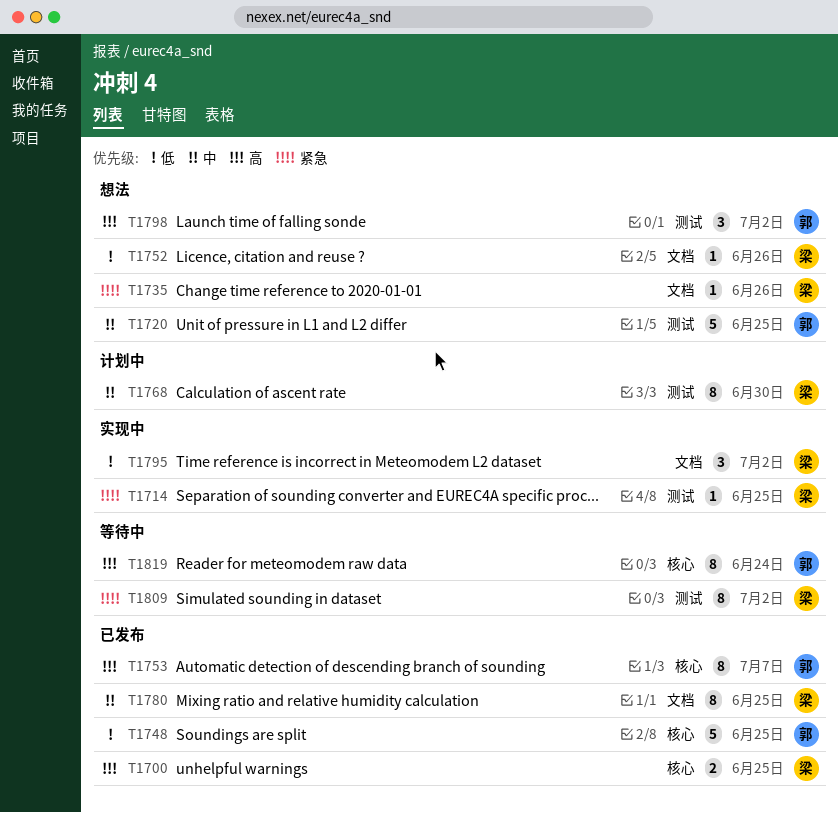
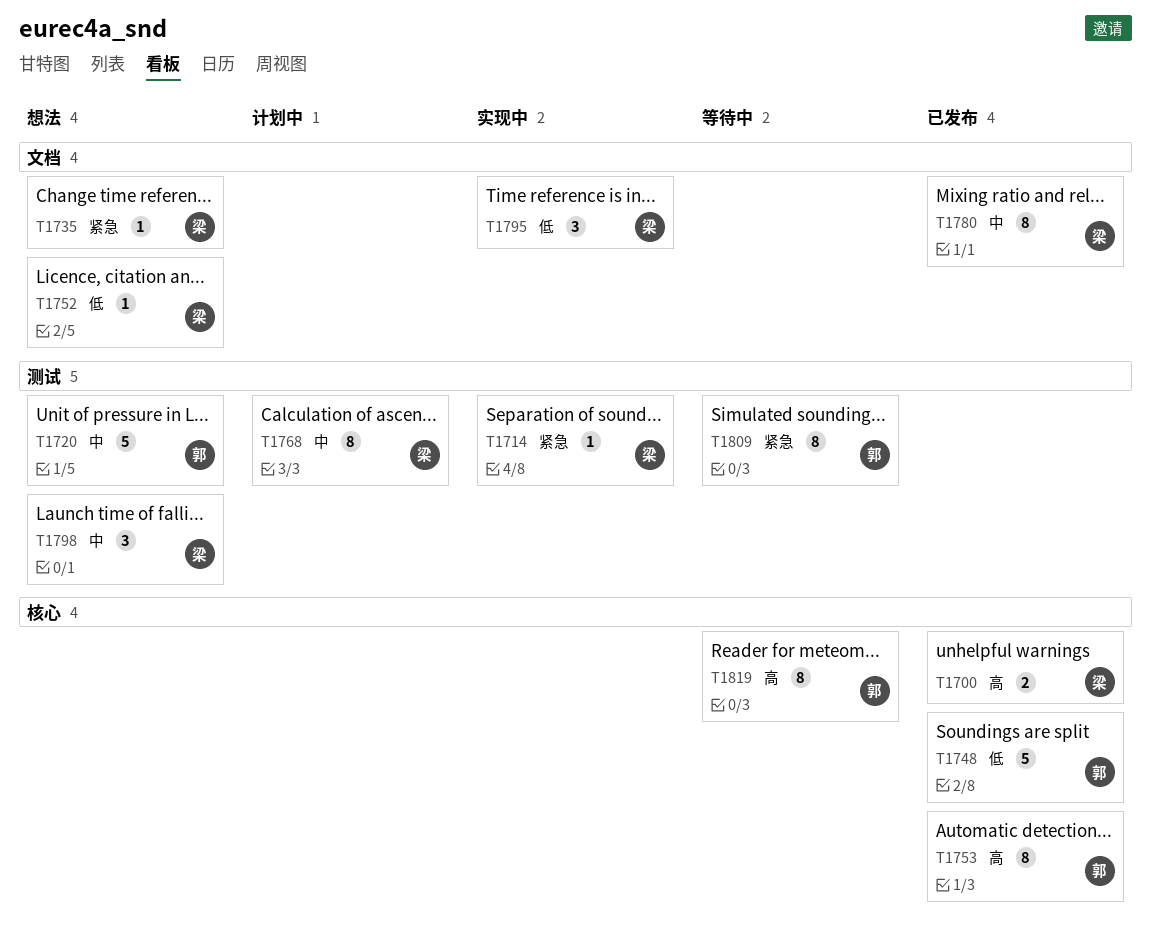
T1798, owner: 郭 -> 梁
T1798, priority: 高 -> 中
T1809, owner: 梁 -> 郭

